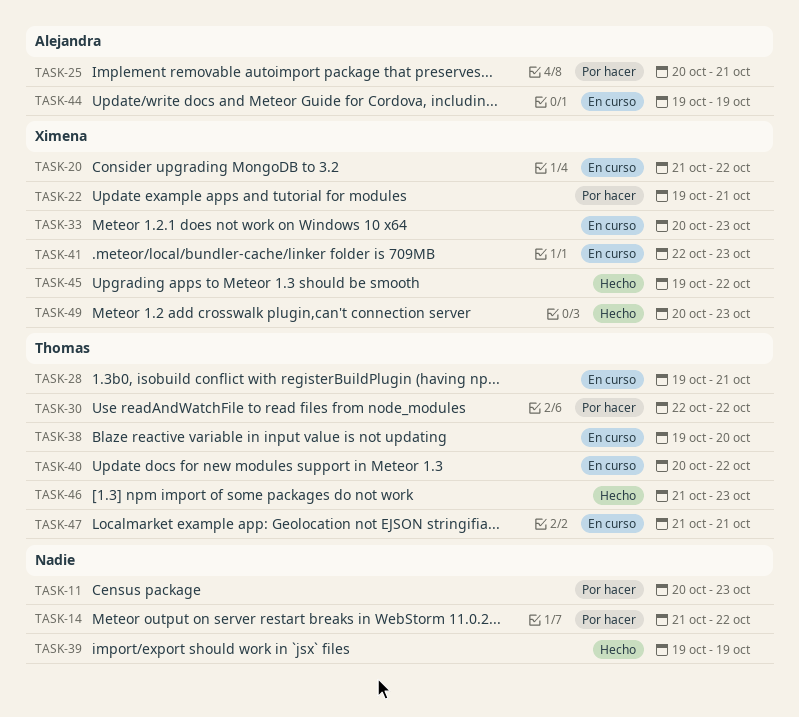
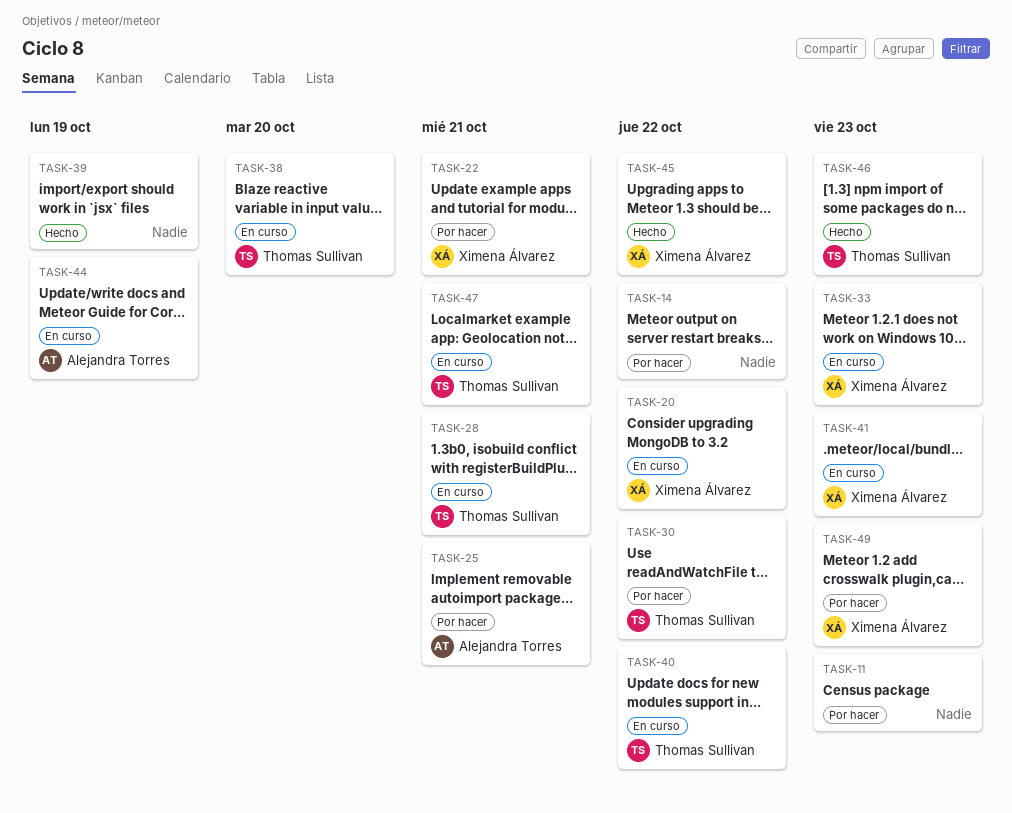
TASK-49, status: Hecho -> Por hacer

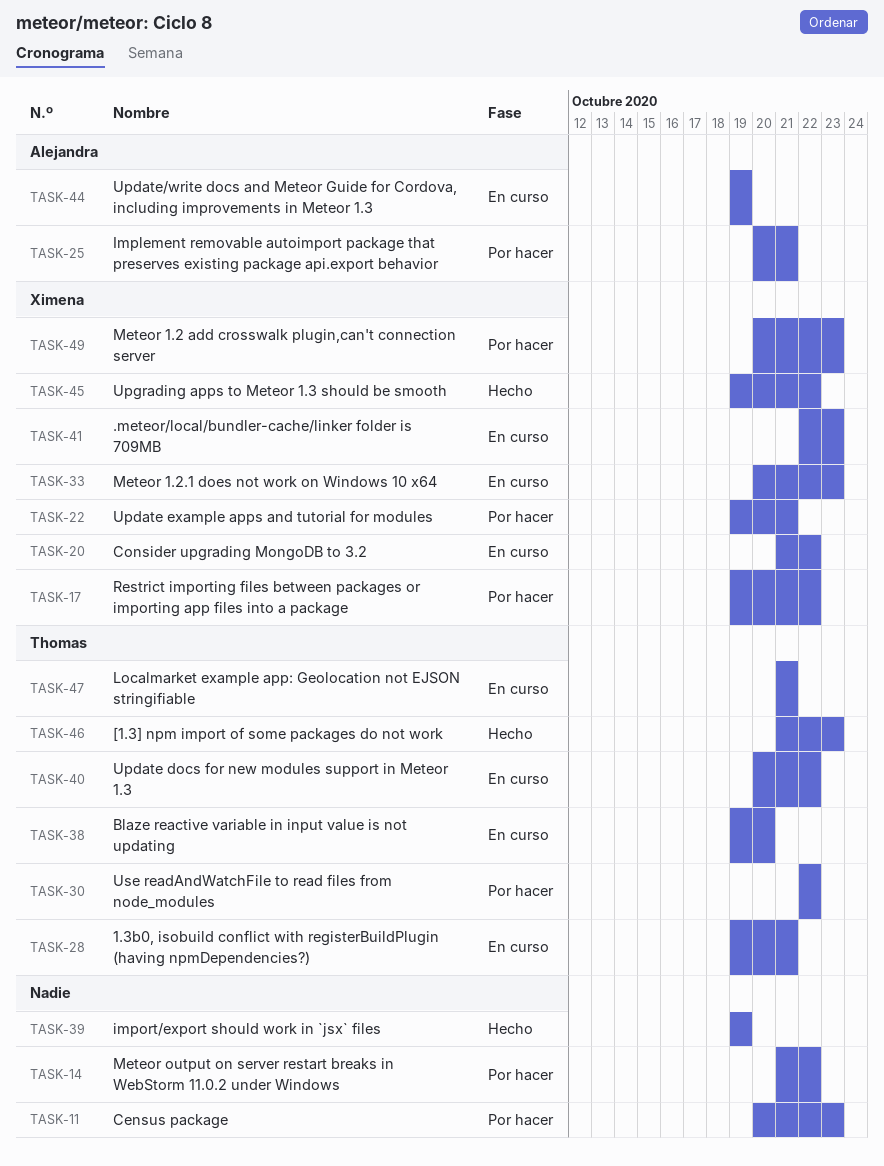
TASK-17: none -> present

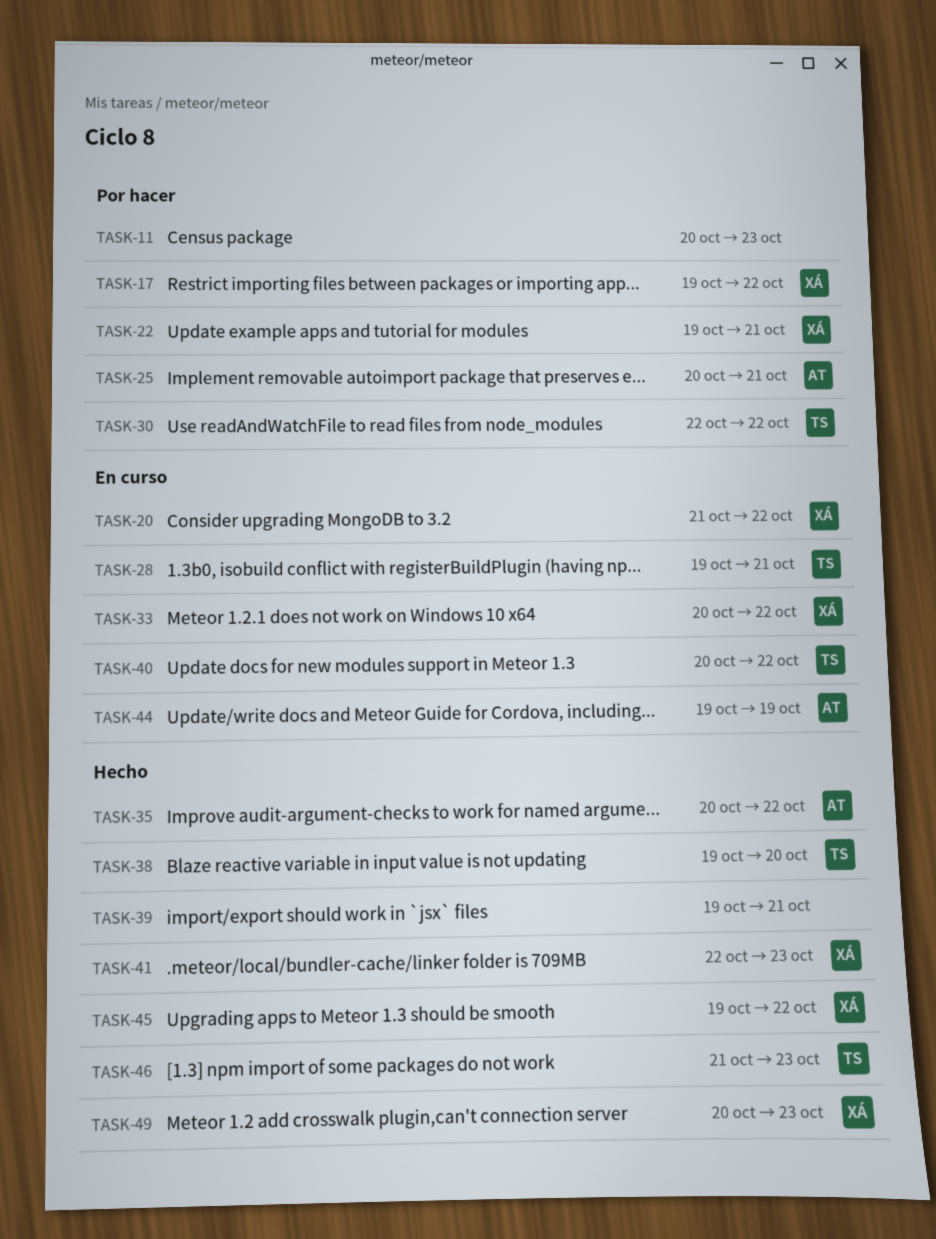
TASK-14: present -> none
TASK-33, due: Oct 23 -> Oct 22
TASK-35: none -> present
TASK-38, status: En curso -> Hecho
TASK-39, due: Oct 19 -> Oct 21
TASK-41, status: En curso -> Hecho
TASK-47: present -> none
TASK-49, status: Por hacer -> Hecho

